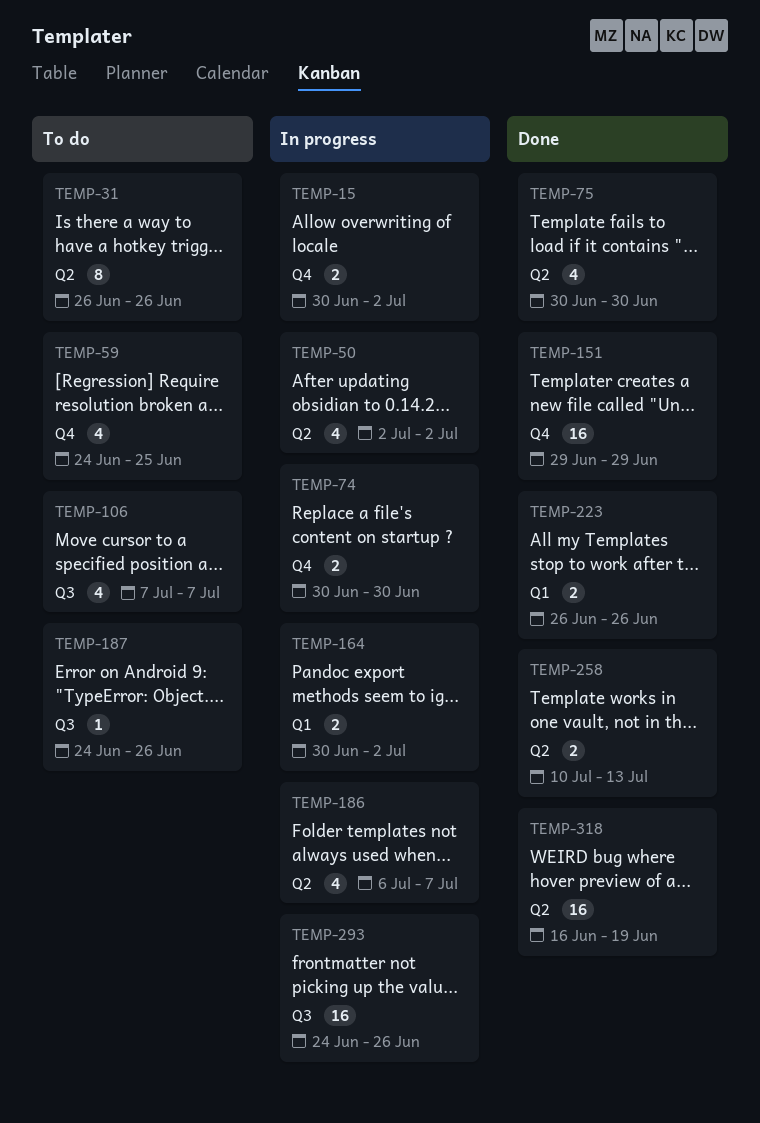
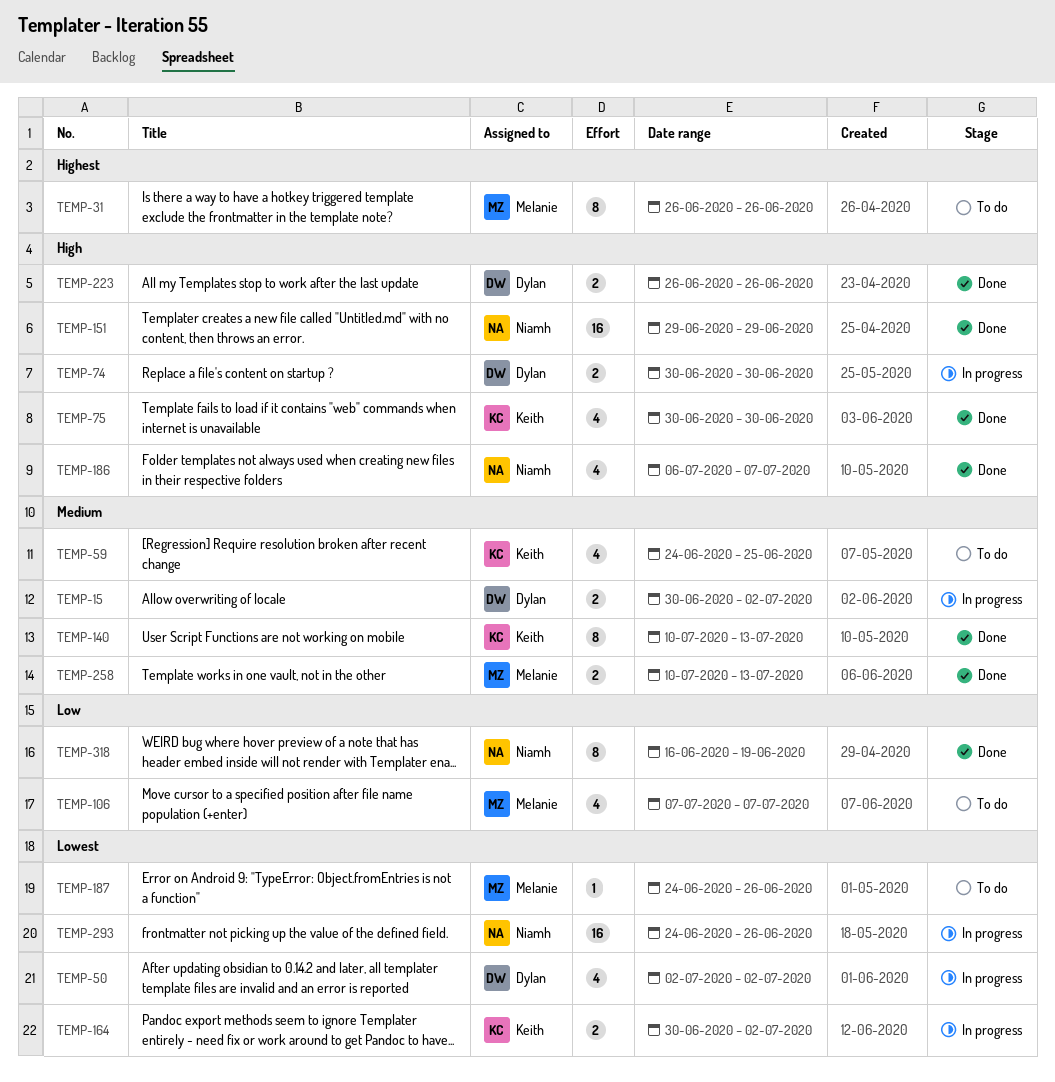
TEMP-140: none -> present
TEMP-186, status: In progress -> Done
TEMP-318, estimate: 16 -> 8

